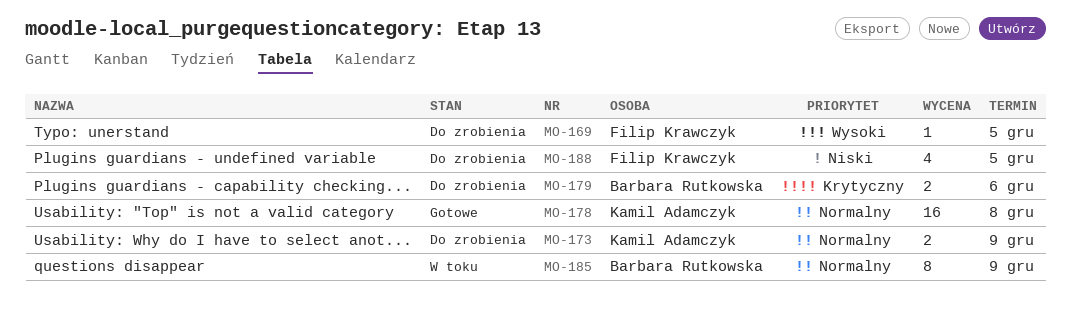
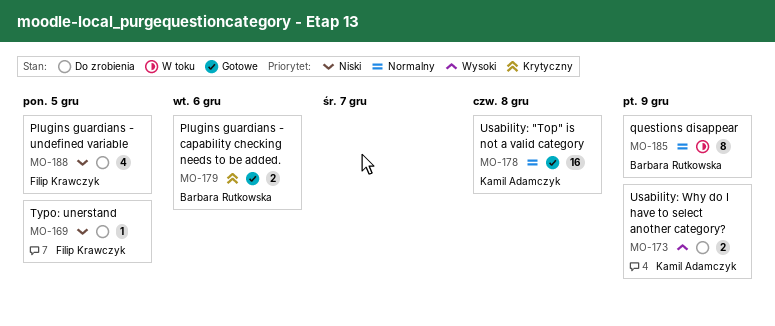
MO-169, priority: Wysoki -> Niski
MO-173, priority: Normalny -> Wysoki
MO-179, status: Do zrobienia -> Gotowe

